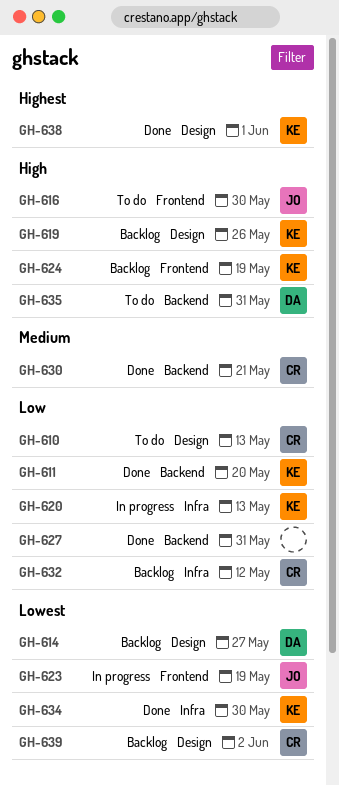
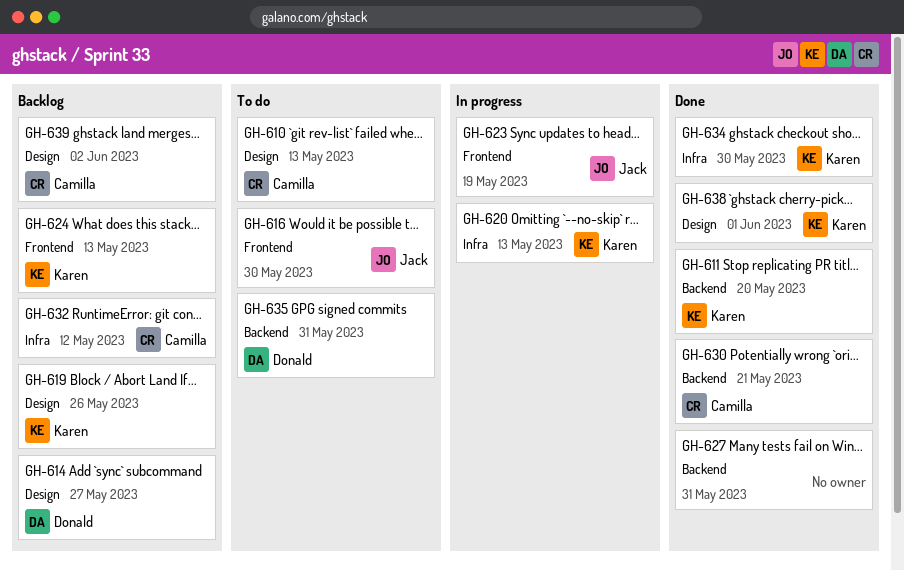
GH-624, due: May 19 -> May 13

